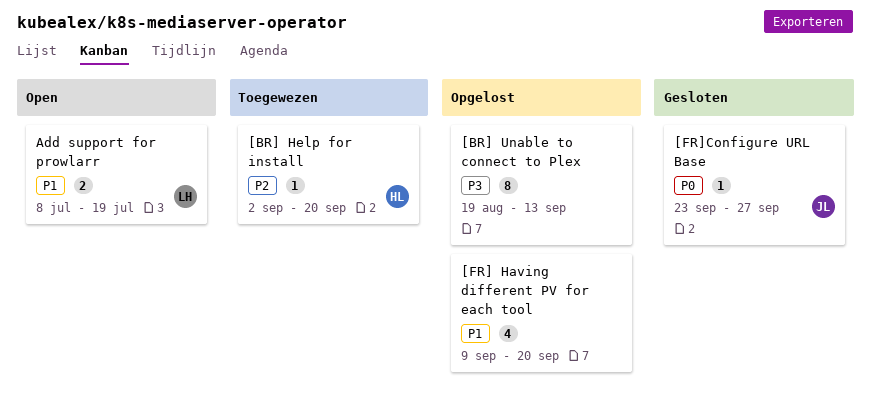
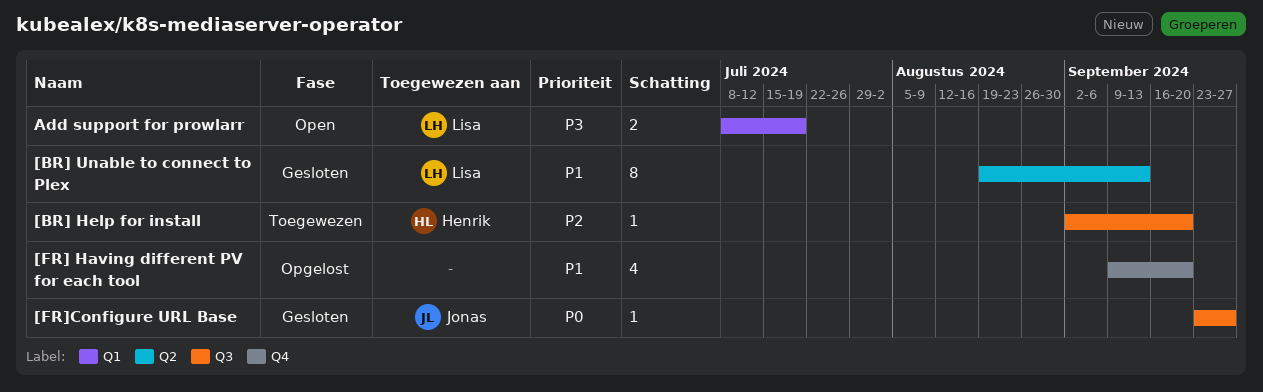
[BR] Unable to connect to Plex, status: Opgelost -> Gesloten
[BR] Unable to connect to Plex, owner: none -> Lisa
[BR] Unable to connect to Plex, priority: P3 -> P1
Add support for prowlarr, priority: P1 -> P3

